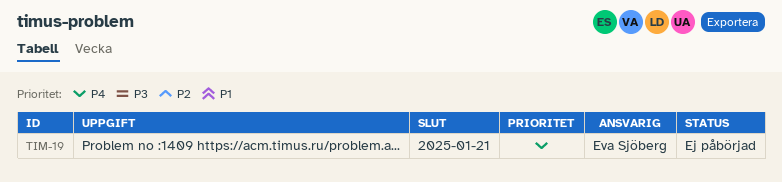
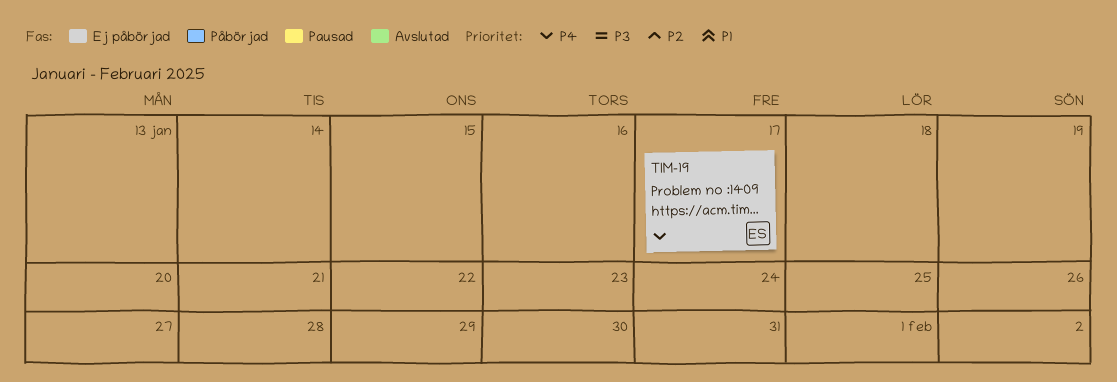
TIM-19, due: Jan 21 -> Jan 17

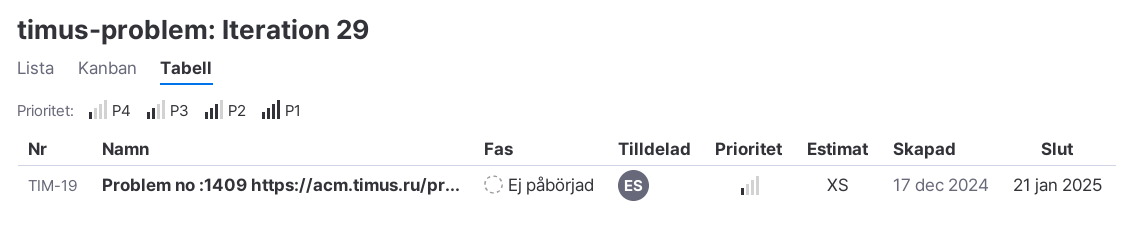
TIM-19, due: Jan 17 -> Jan 21

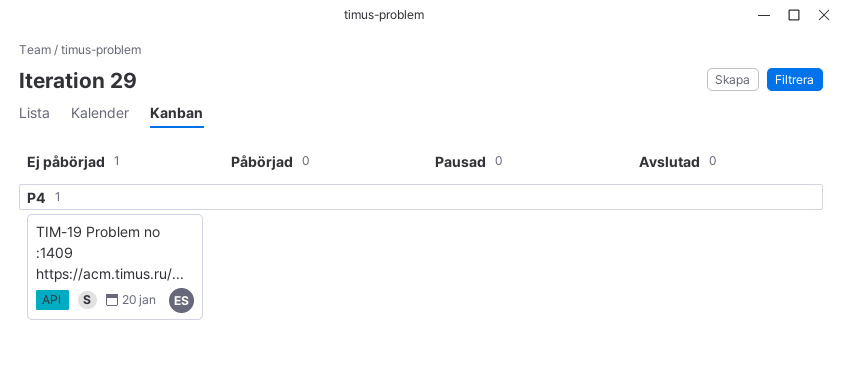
TIM-19, estimate: XS -> S
TIM-19, due: Jan 21 -> Jan 20

